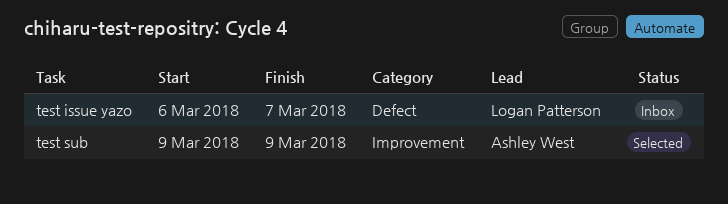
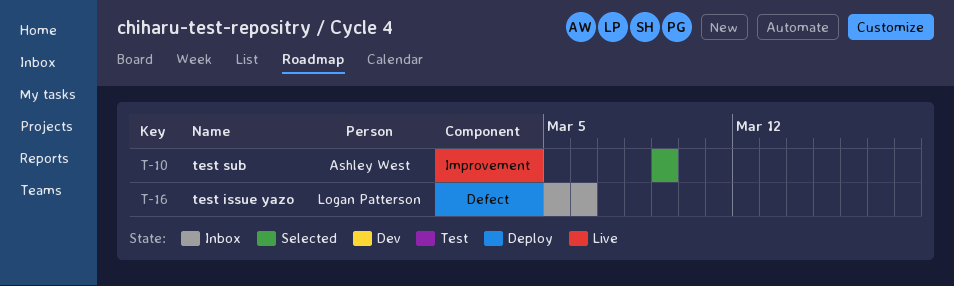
test issue yazo, start: Mar 6 -> Mar 5
test issue yazo, due: Mar 7 -> Mar 6

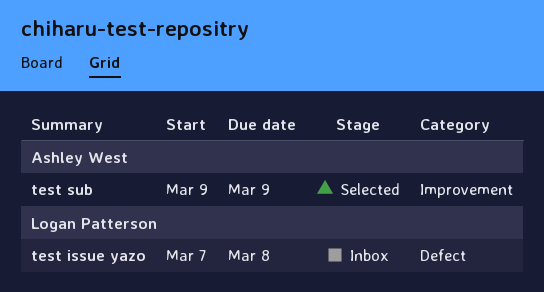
test issue yazo, start: Mar 5 -> Mar 7
test issue yazo, due: Mar 6 -> Mar 8

